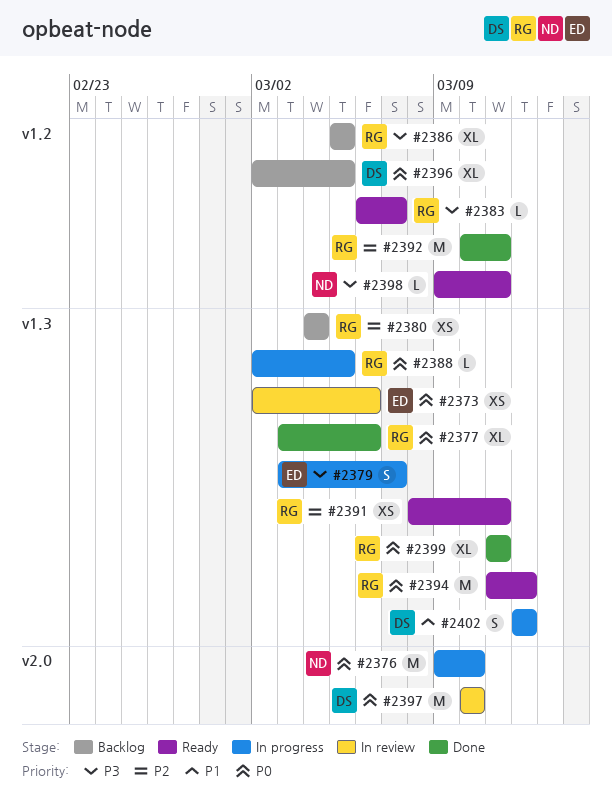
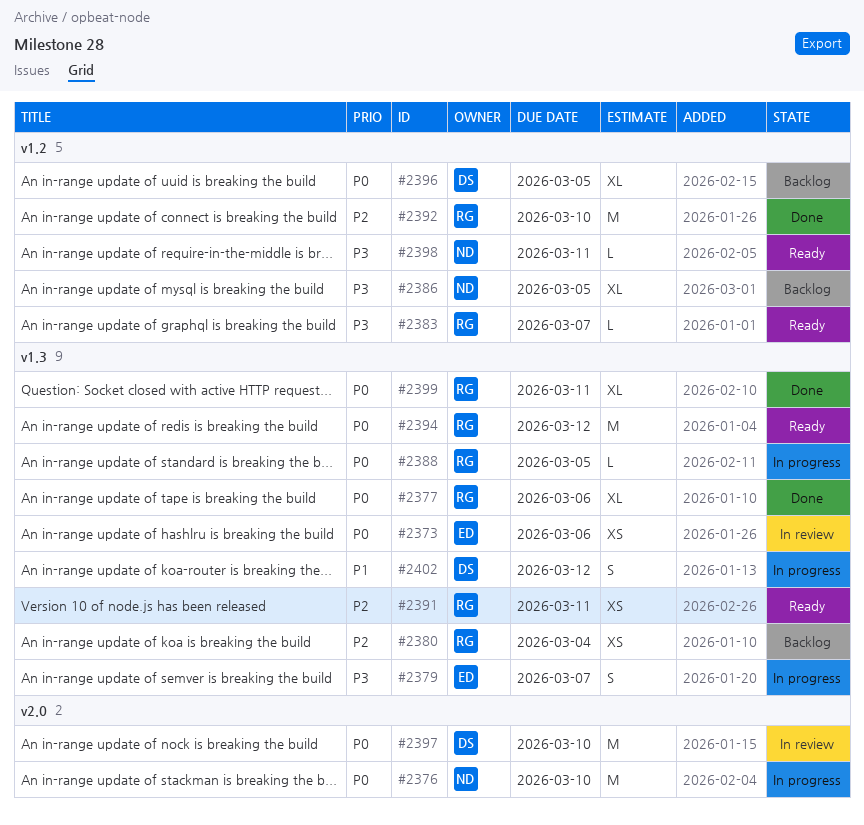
#2386, owner: RG -> ND
#2392, due: Mar 11 -> Mar 10

